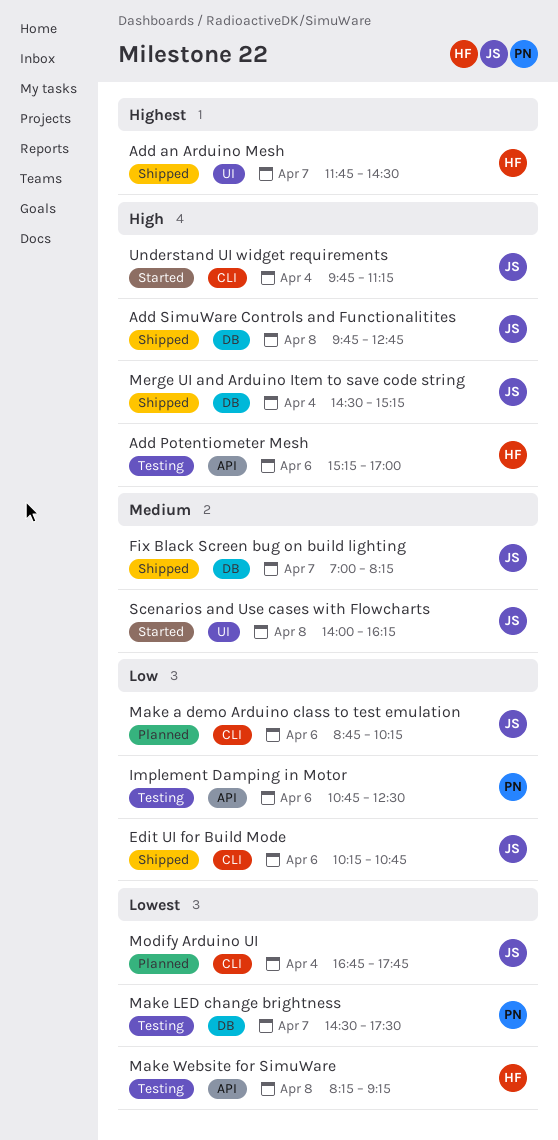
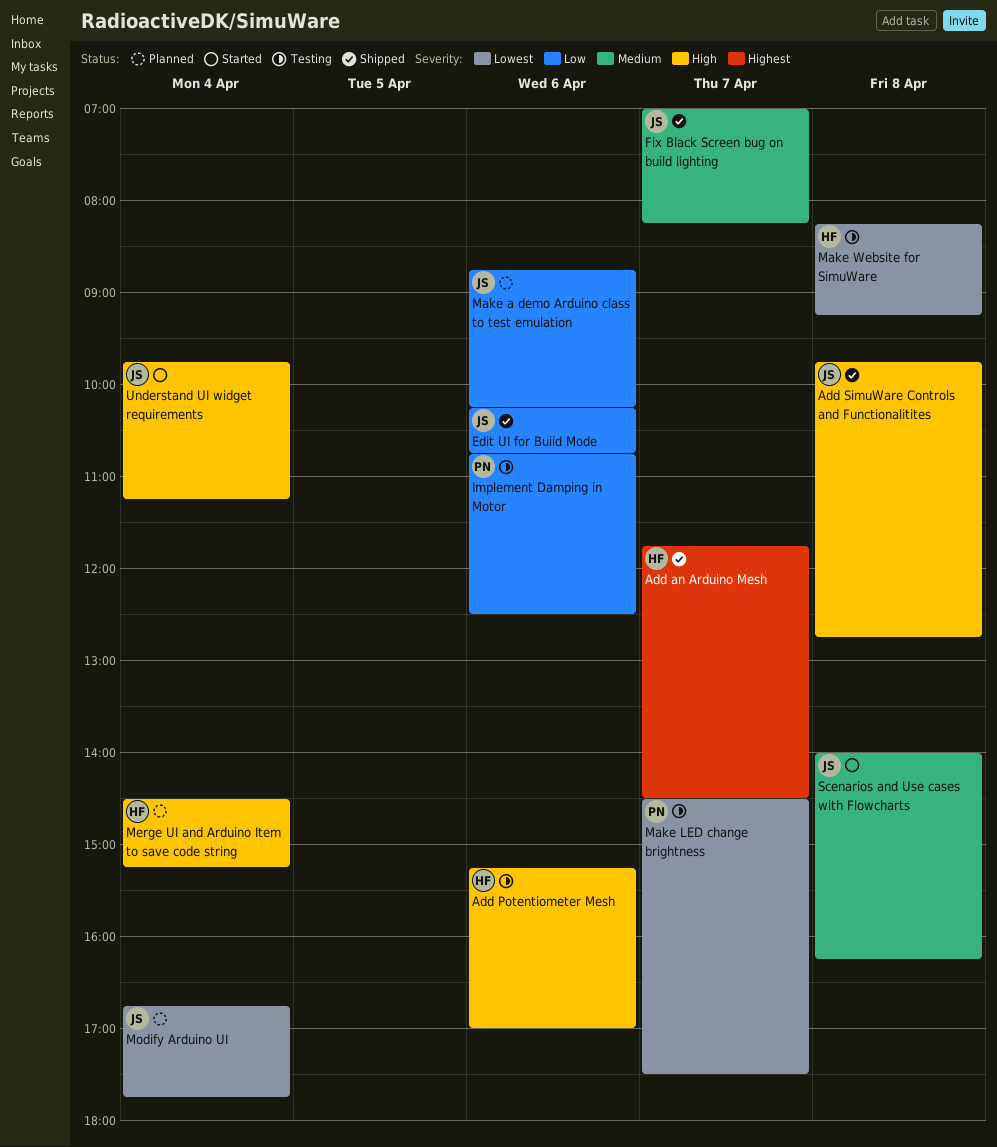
Merge UI and Arduino Item to save code string, status: Shipped -> Planned
Merge UI and Arduino Item to save code string, owner: JS -> HF

